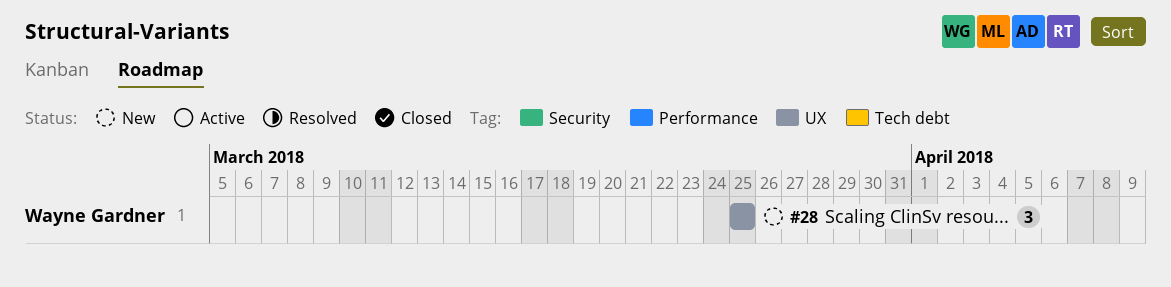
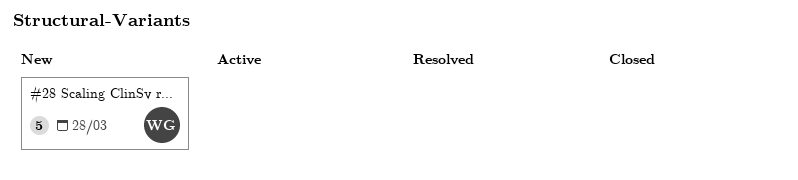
#28, estimate: 3 -> 5
#28, due: Mar 25 -> Mar 28

